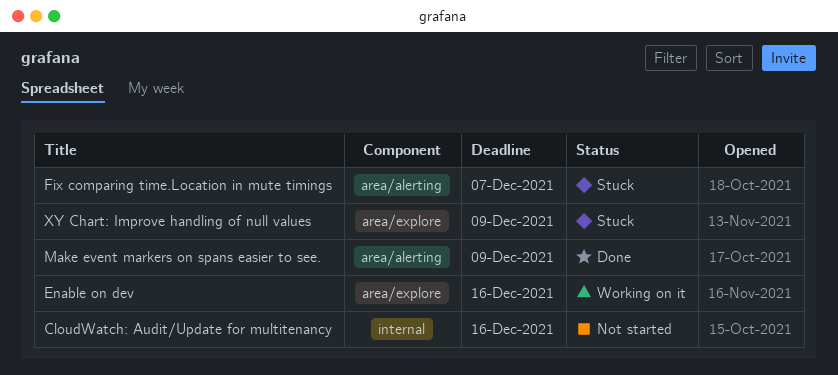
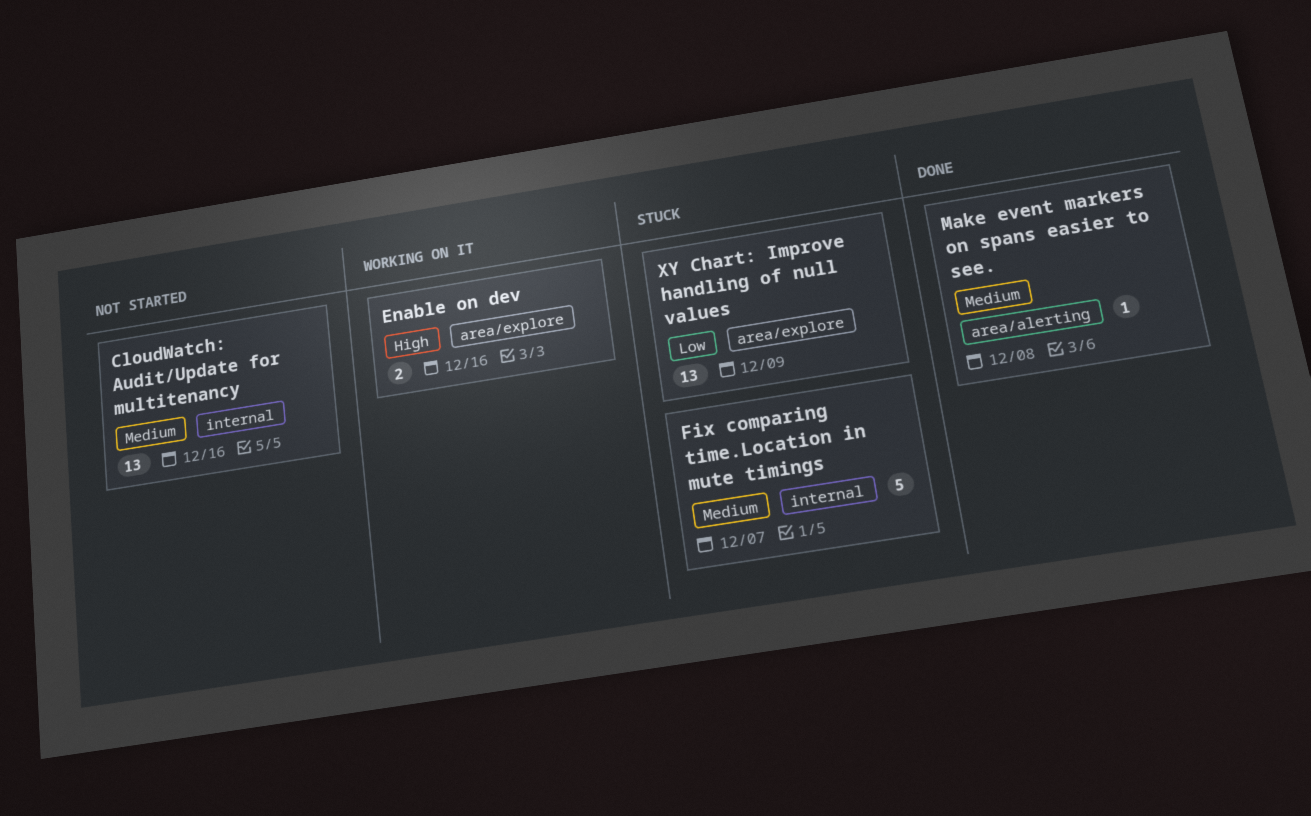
Fix comparing time.Location in mute timings, label: area/alerting -> internal
Make event markers on spans easier to see., due: Dec 9 -> Dec 8

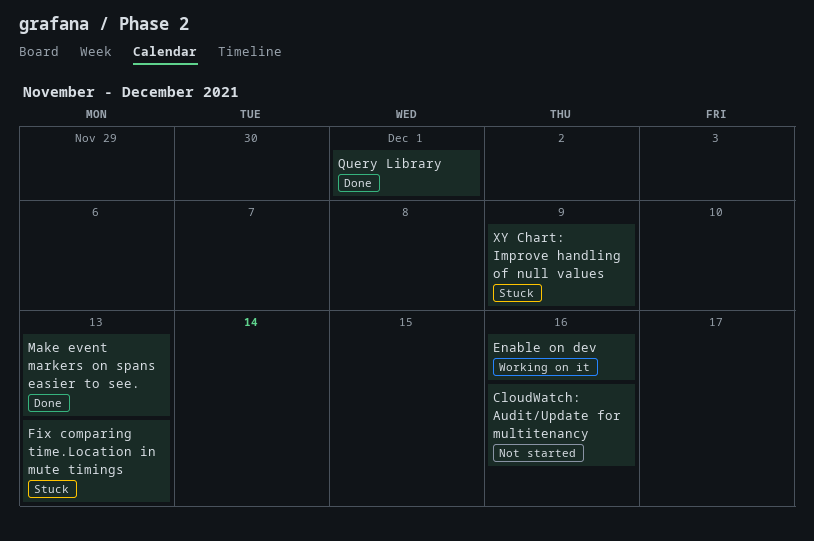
Fix comparing time.Location in mute timings, due: Dec 7 -> Dec 13
Make event markers on spans easier to see., due: Dec 8 -> Dec 13
Query Library: none -> present

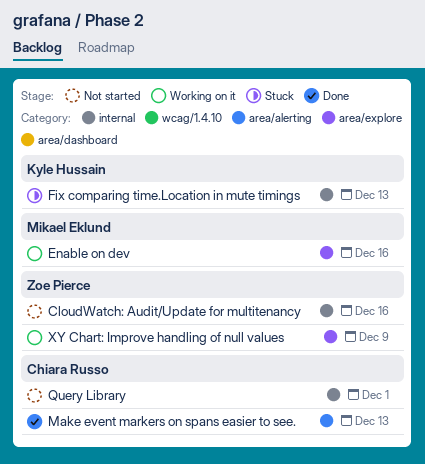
Query Library, status: Done -> Not started
XY Chart: Improve handling of null values, status: Stuck -> Working on it

